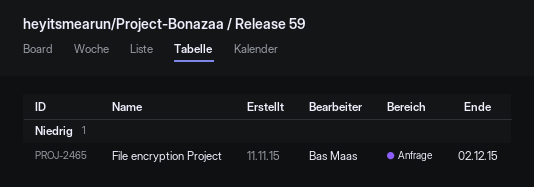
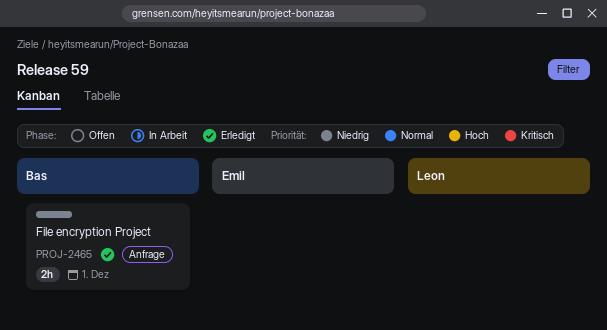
PROJ-2465, due: Dec 2 -> Dec 1

